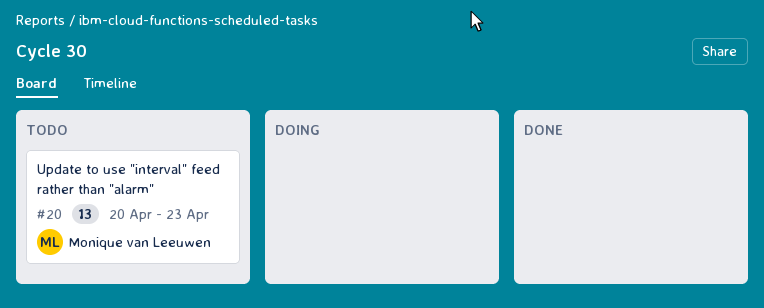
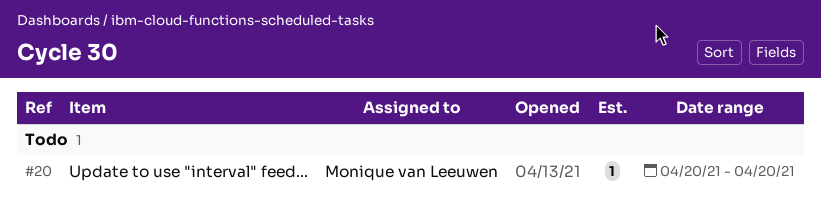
#20, estimate: 13 -> 1
#20, due: Apr 23 -> Apr 20

